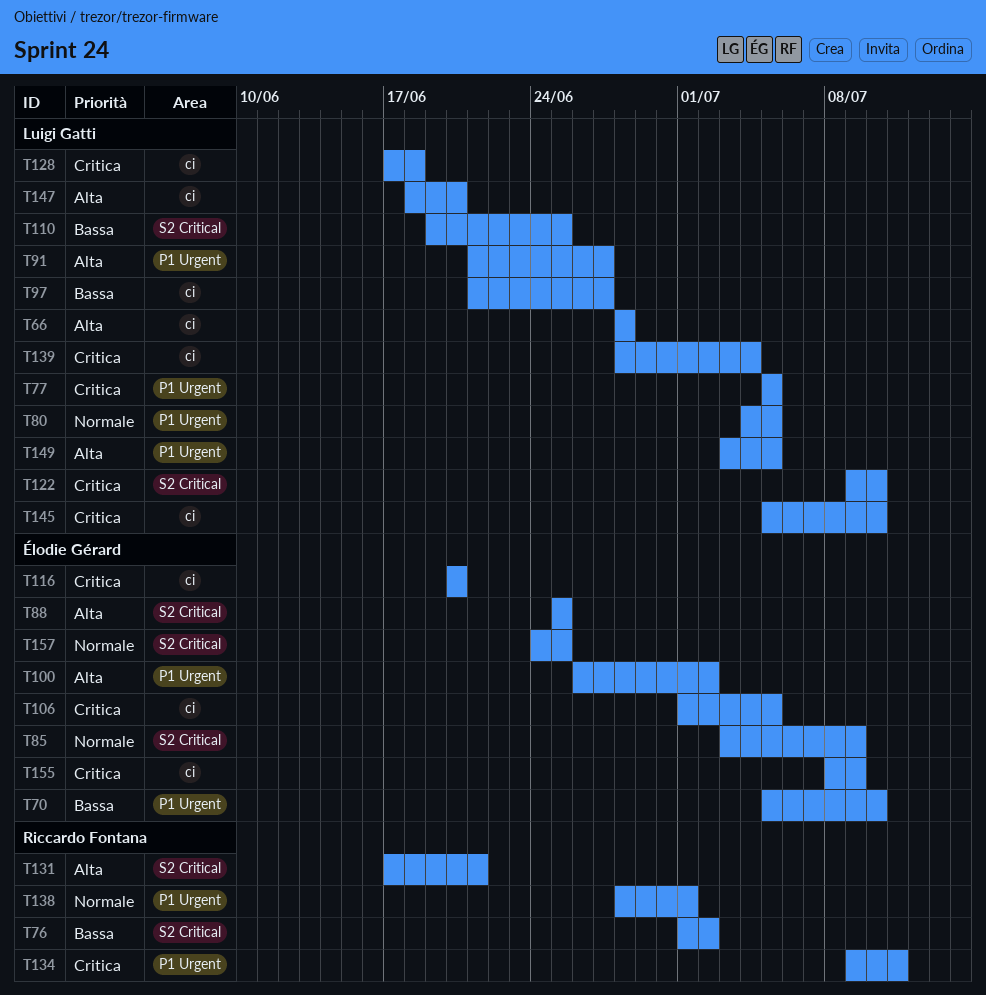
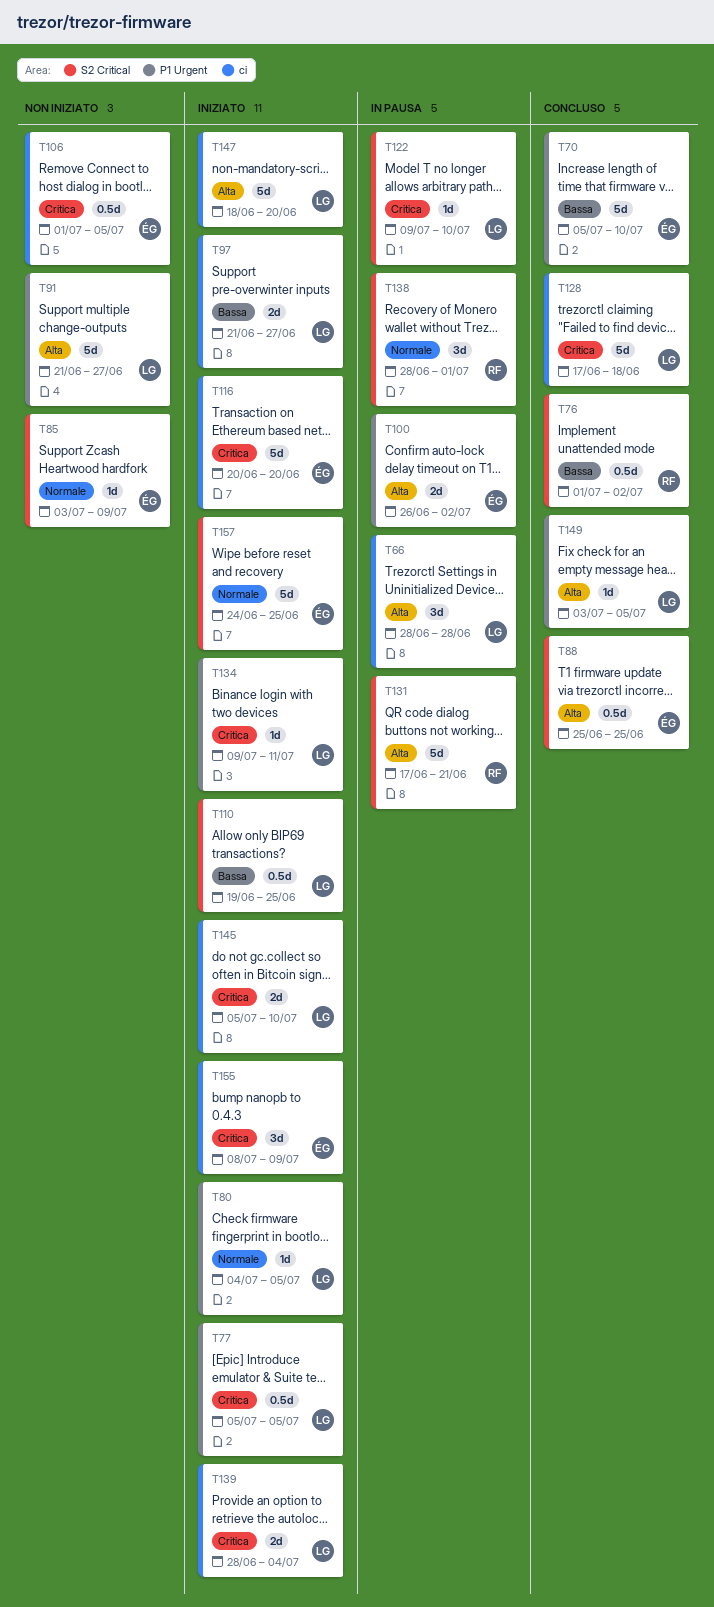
T134, owner: Riccardo Fontana -> Luigi Gatti
T138, label: P1 Urgent -> S2 Critical

